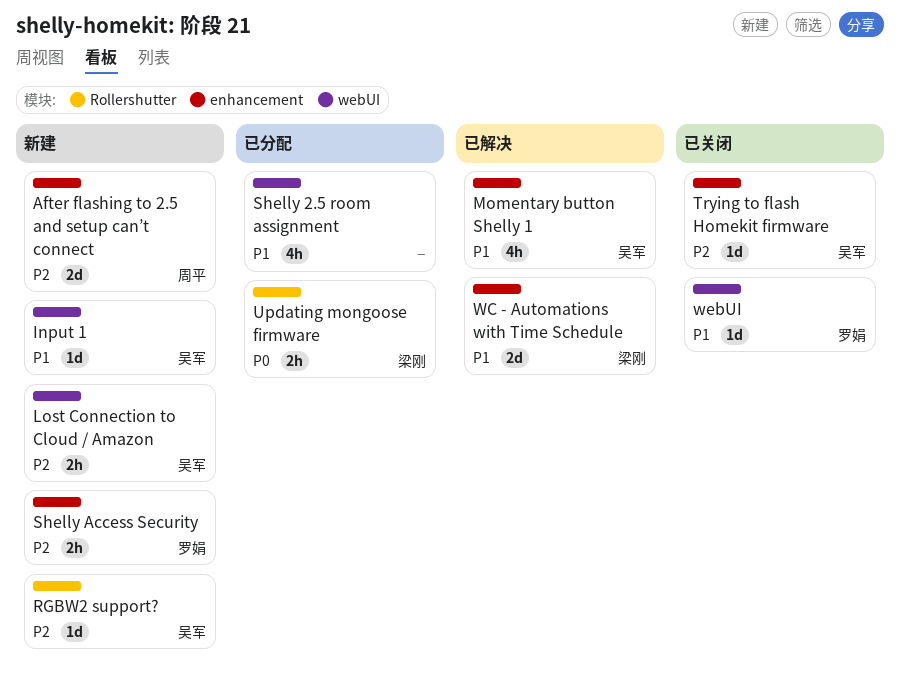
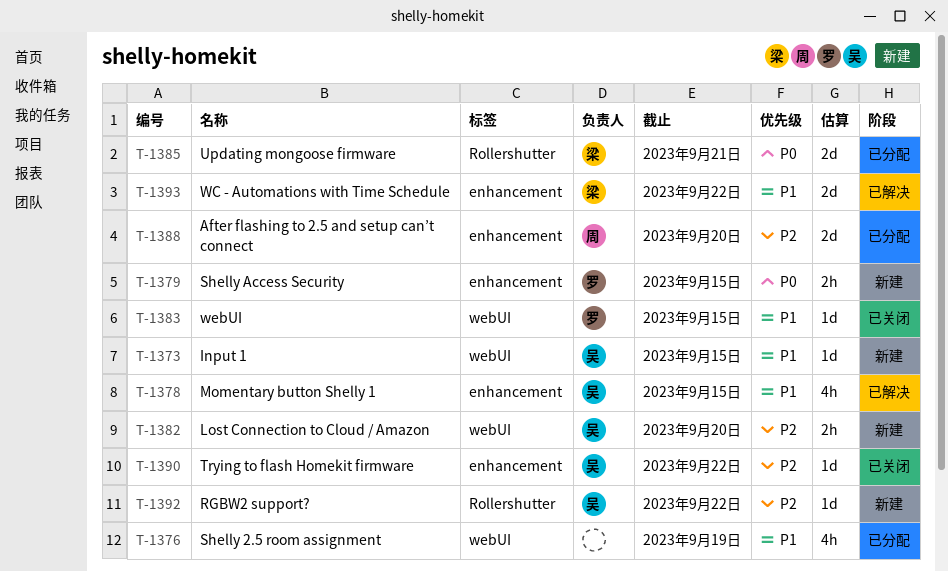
After flashing to 2.5 and setup can’t connect, status: 新建 -> 已分配
Shelly Access Security, priority: P2 -> P0
Updating mongoose firmware, estimate: 2h -> 2d

